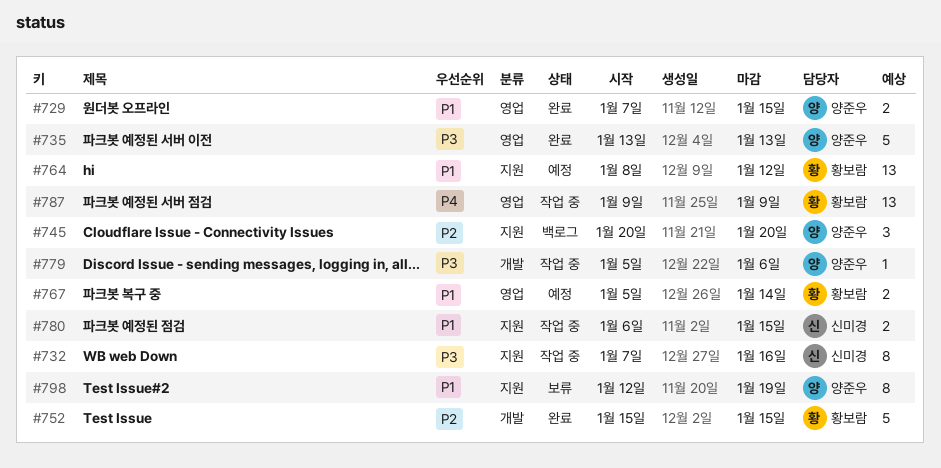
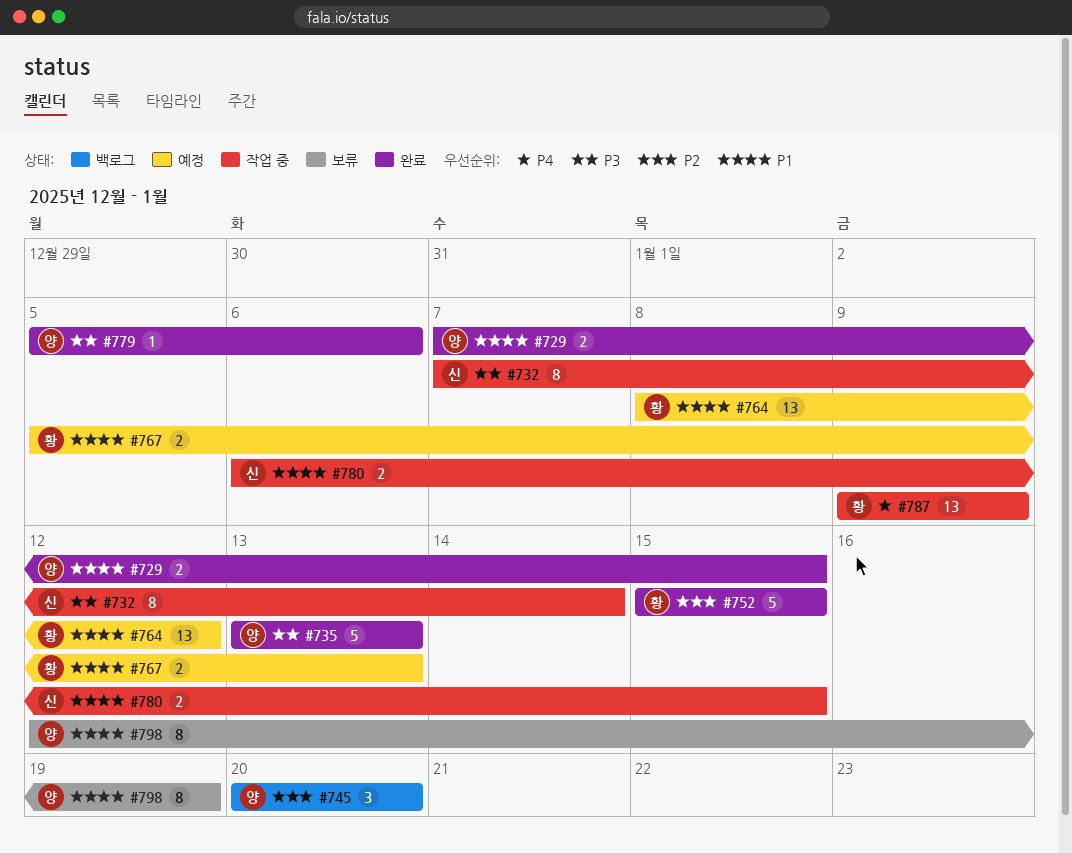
#732, due: Jan 16 -> Jan 14
#767, due: Jan 14 -> Jan 13
#779, status: 작업 중 -> 완료

